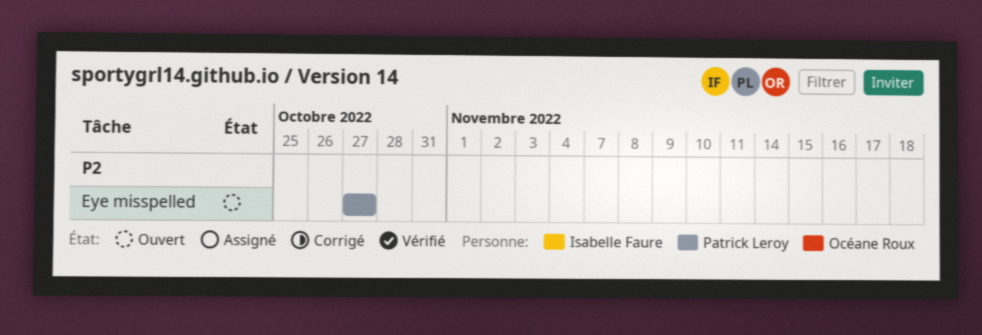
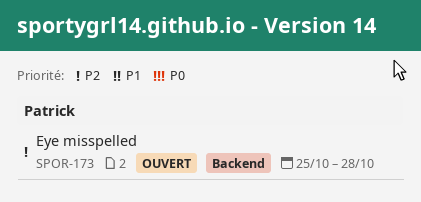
Eye misspelled, start: Oct 27 -> Oct 25
Eye misspelled, due: Oct 27 -> Oct 28

